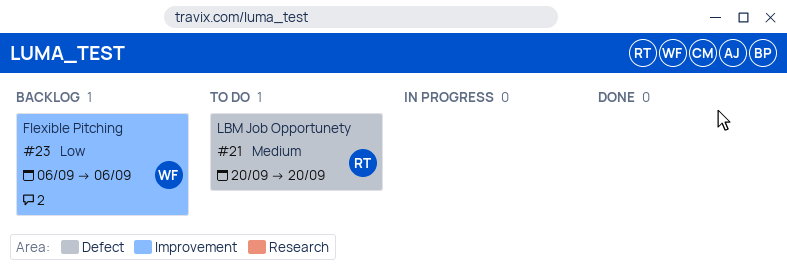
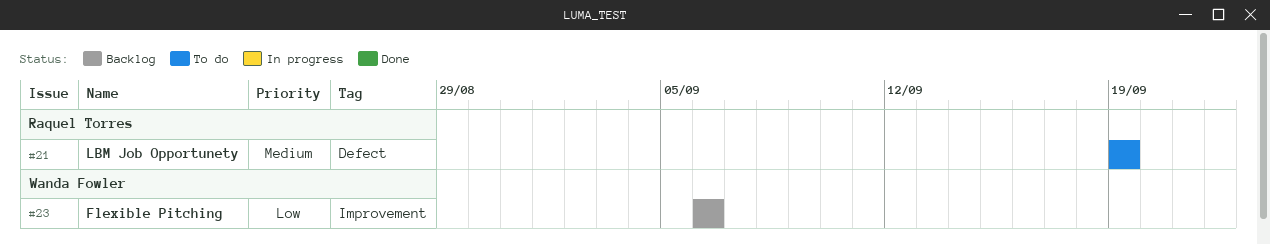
#21, start: Sep 20 -> Sep 19
#21, due: Sep 20 -> Sep 19

